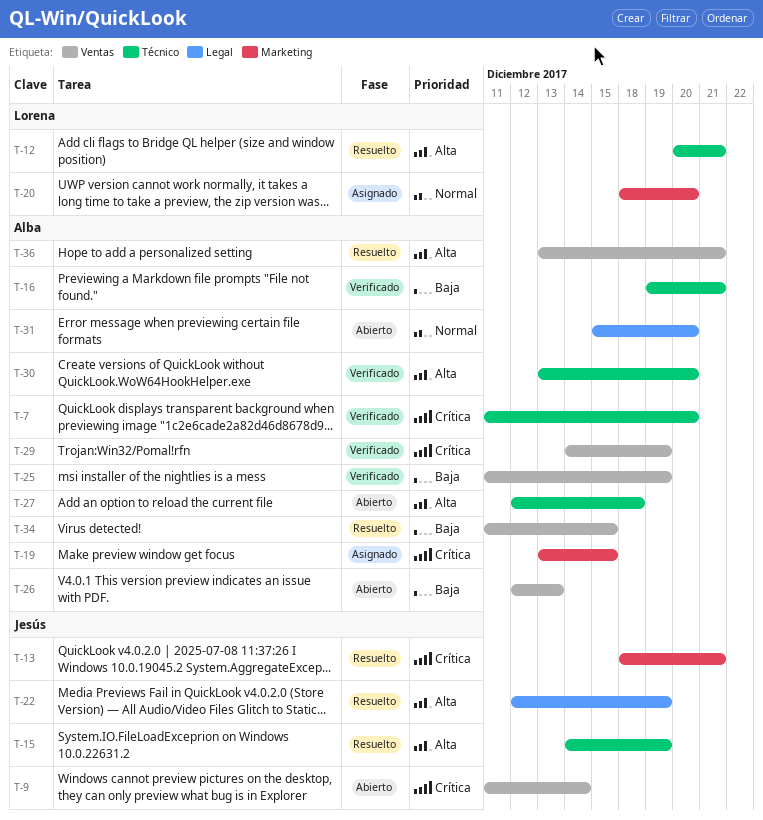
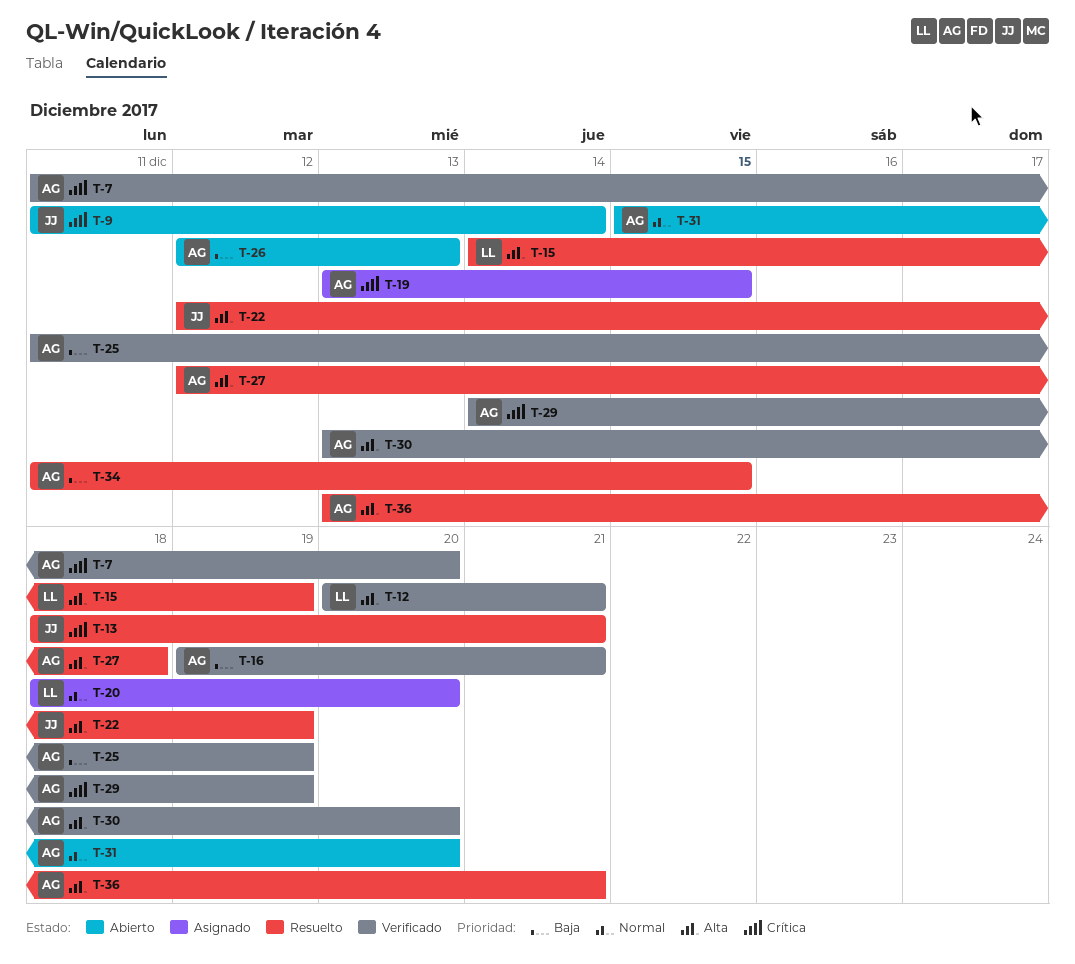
T-12, status: Resuelto -> Verificado
T-15, owner: Jesús -> Lorena
T-27, status: Abierto -> Resuelto

